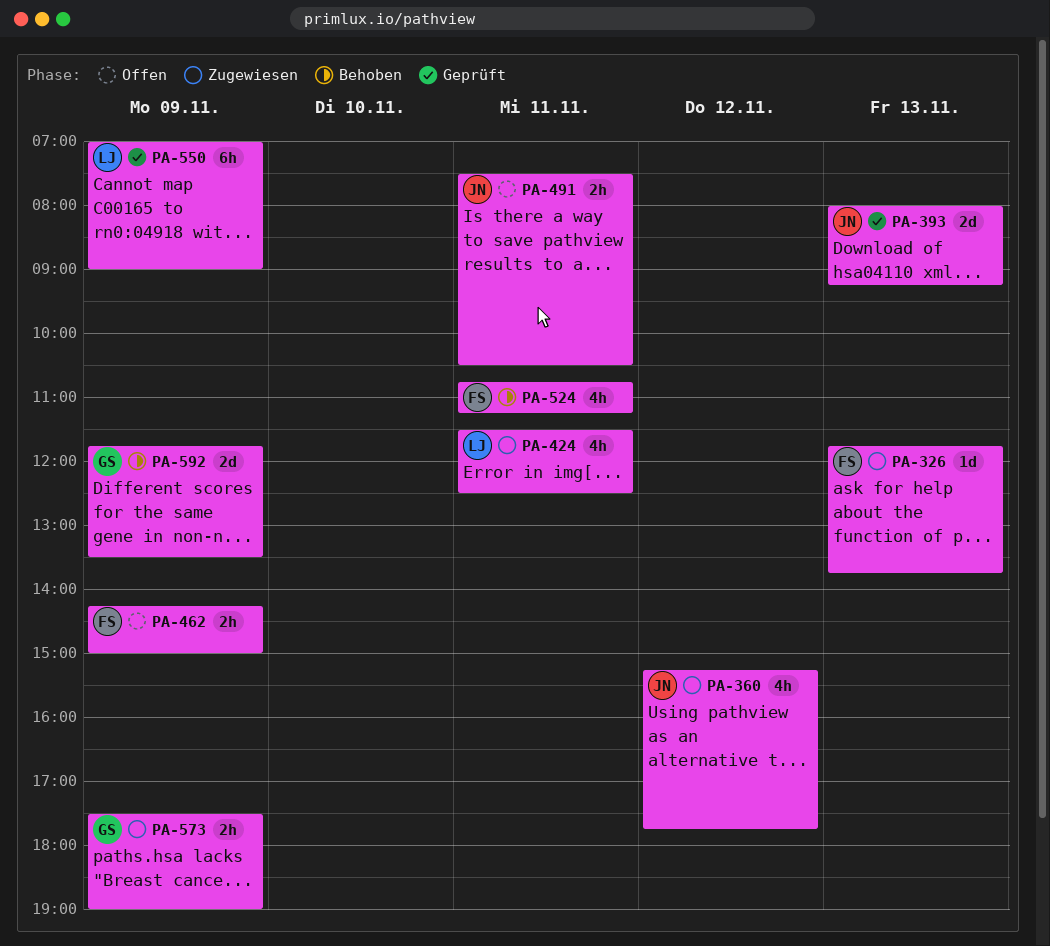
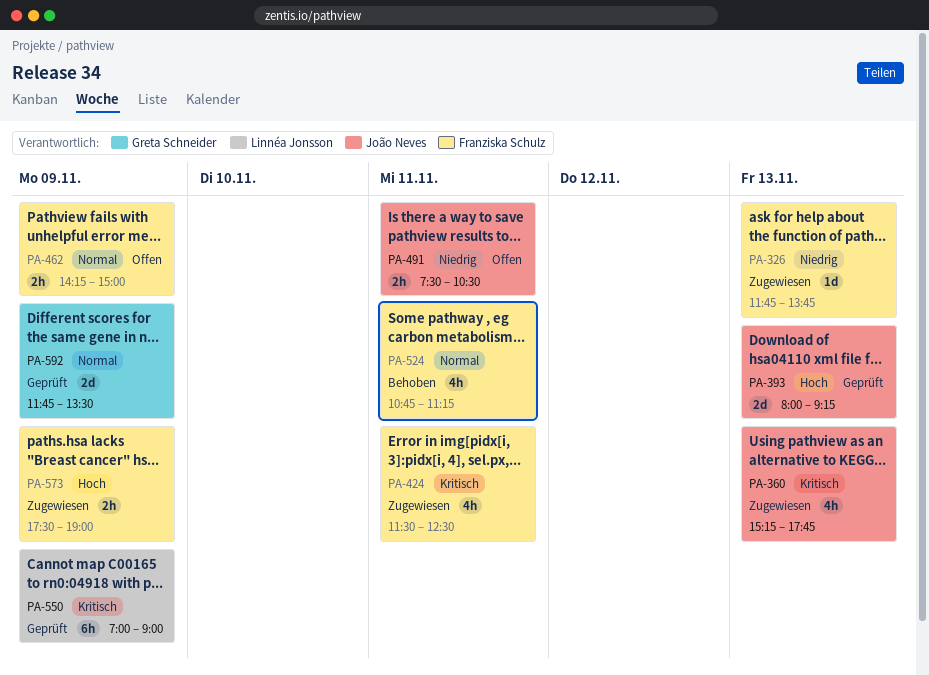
PA-360, day: Nov 12 -> Nov 13
PA-424, owner: Linnéa Jonsson -> Franziska Schulz
PA-573, owner: Greta Schneider -> Franziska Schulz
PA-592, status: Behoben -> Geprüft

